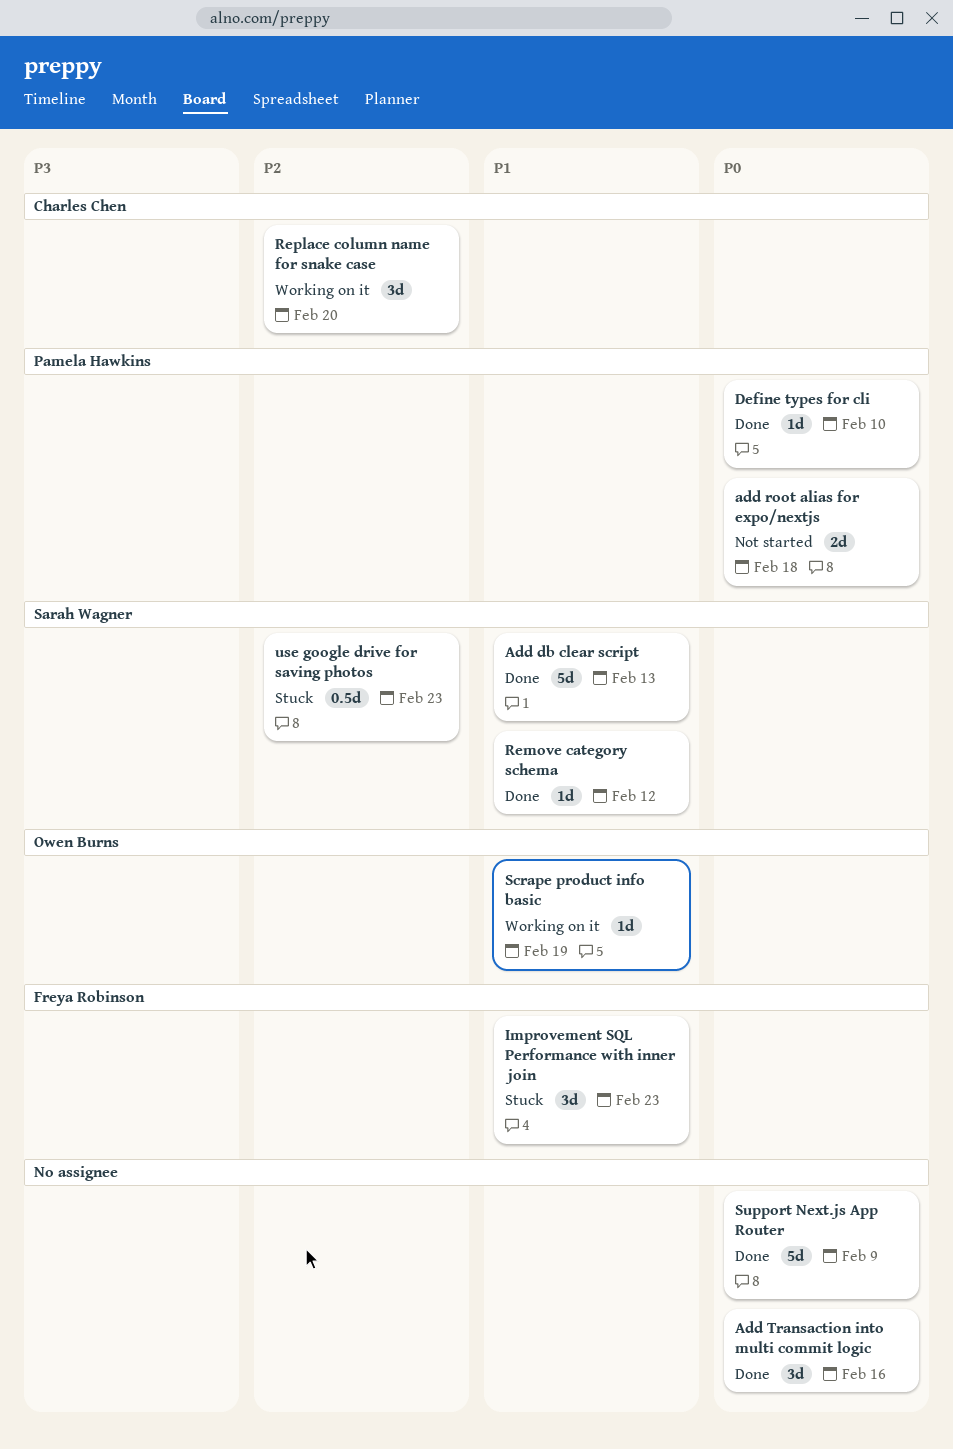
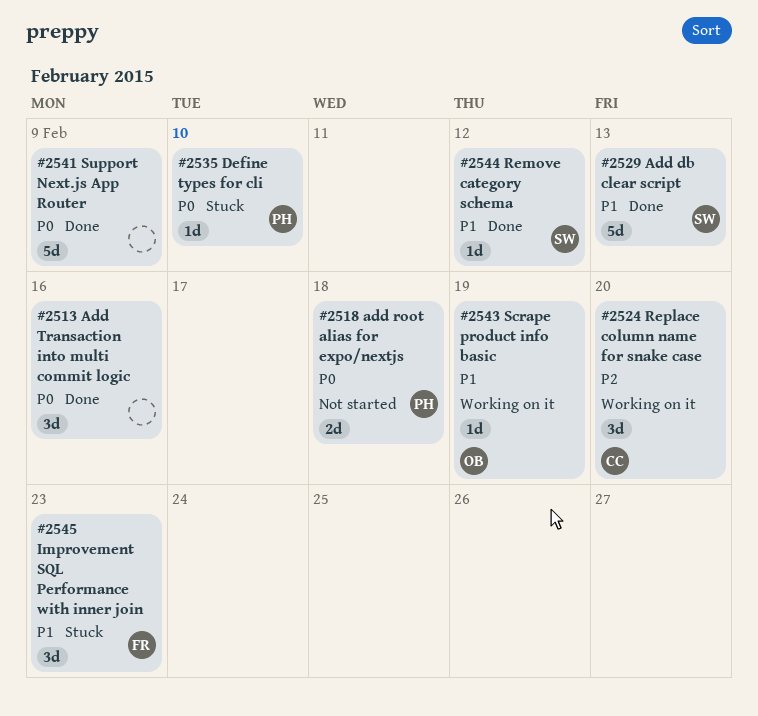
Define types for cli, status: Done -> Stuck
use google drive for saving photos: present -> none

